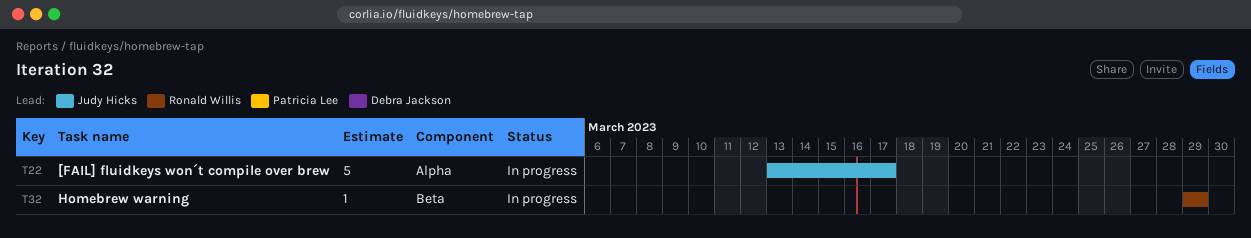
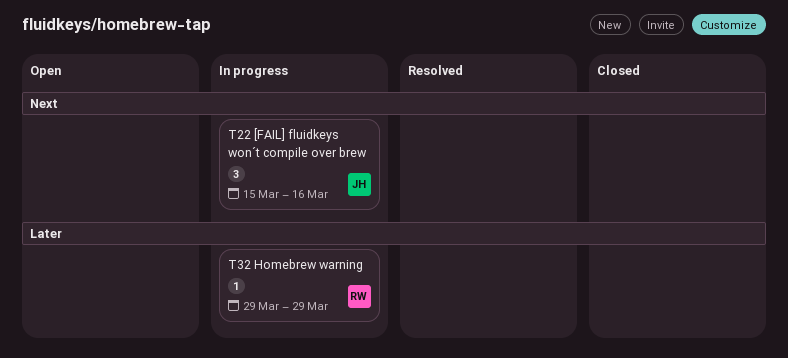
T22, estimate: 5 -> 3
T22, start: Mar 13 -> Mar 15
T22, due: Mar 17 -> Mar 16

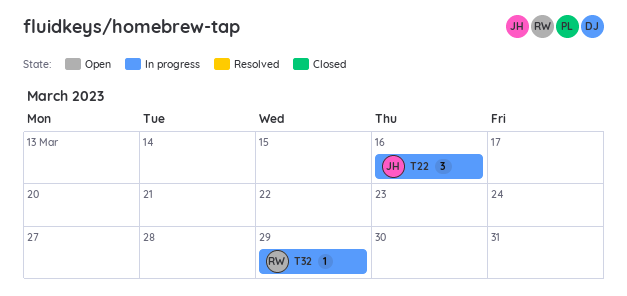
T22, start: Mar 15 -> Mar 16

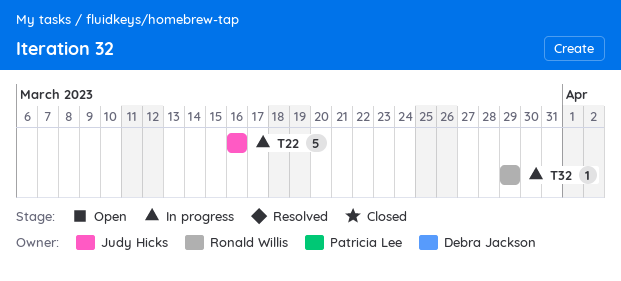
T22, estimate: 3 -> 5

